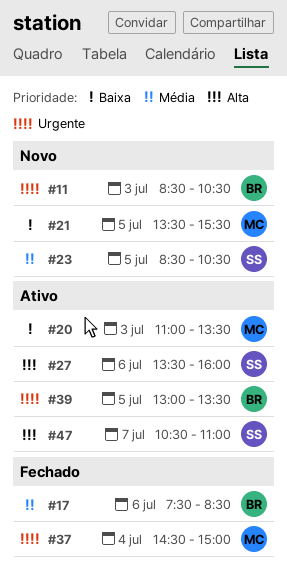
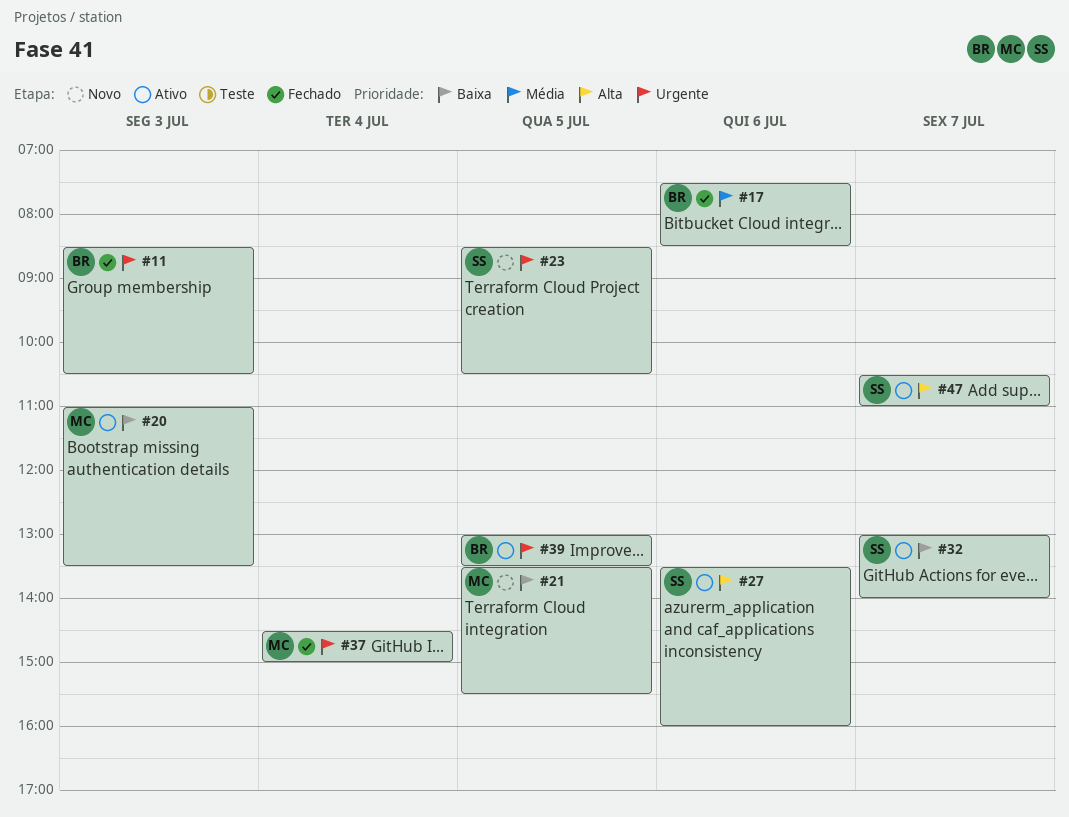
#11, status: Novo -> Fechado
#23, priority: Média -> Urgente
#32: none -> present

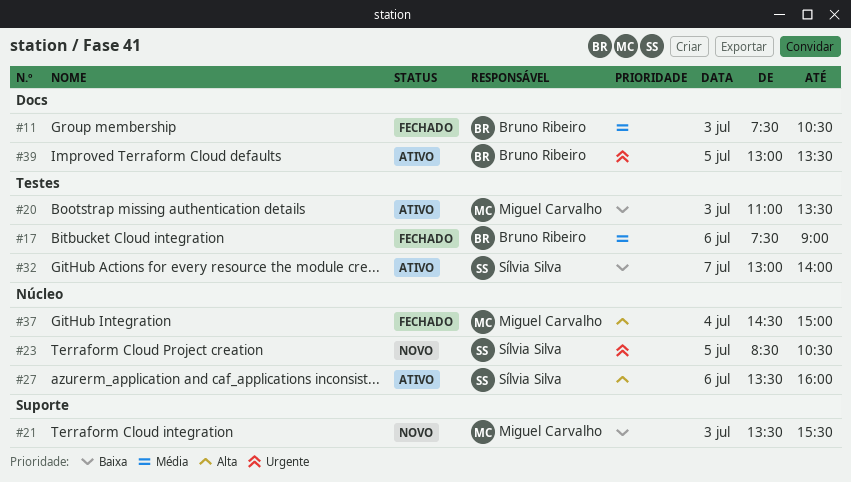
#11, priority: Urgente -> Média
#11, begins: 08:30 -> 07:30
#17, ends: 08:30 -> 09:00
#21, day: Jul 5 -> Jul 3
#37, priority: Urgente -> Alta
#47: present -> none

